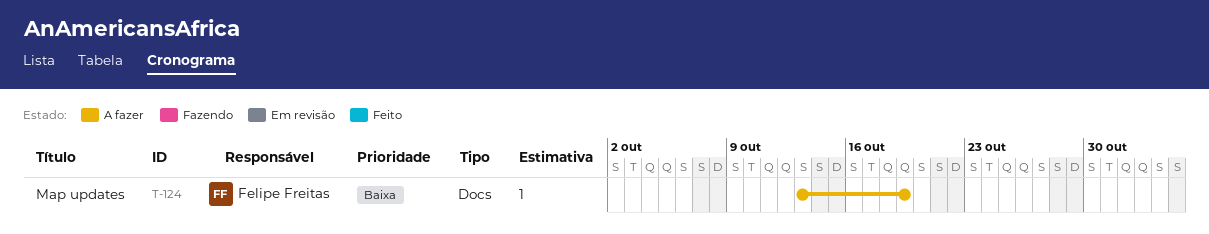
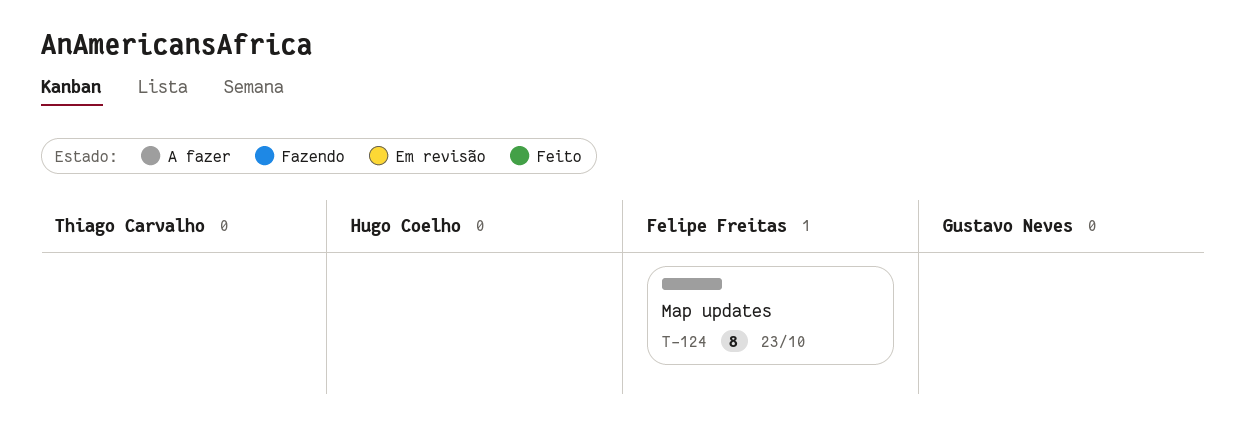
T-124, estimate: 1 -> 8
T-124, due: Oct 19 -> Oct 23

